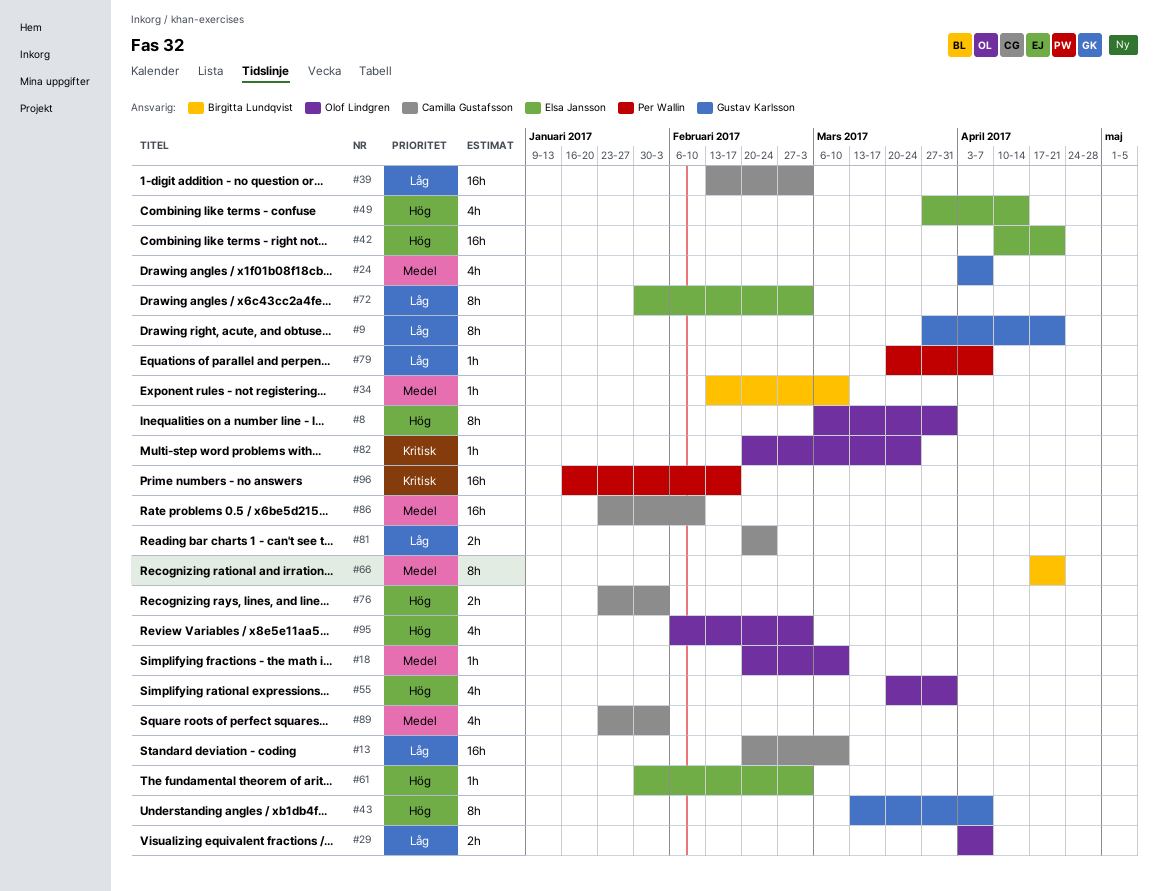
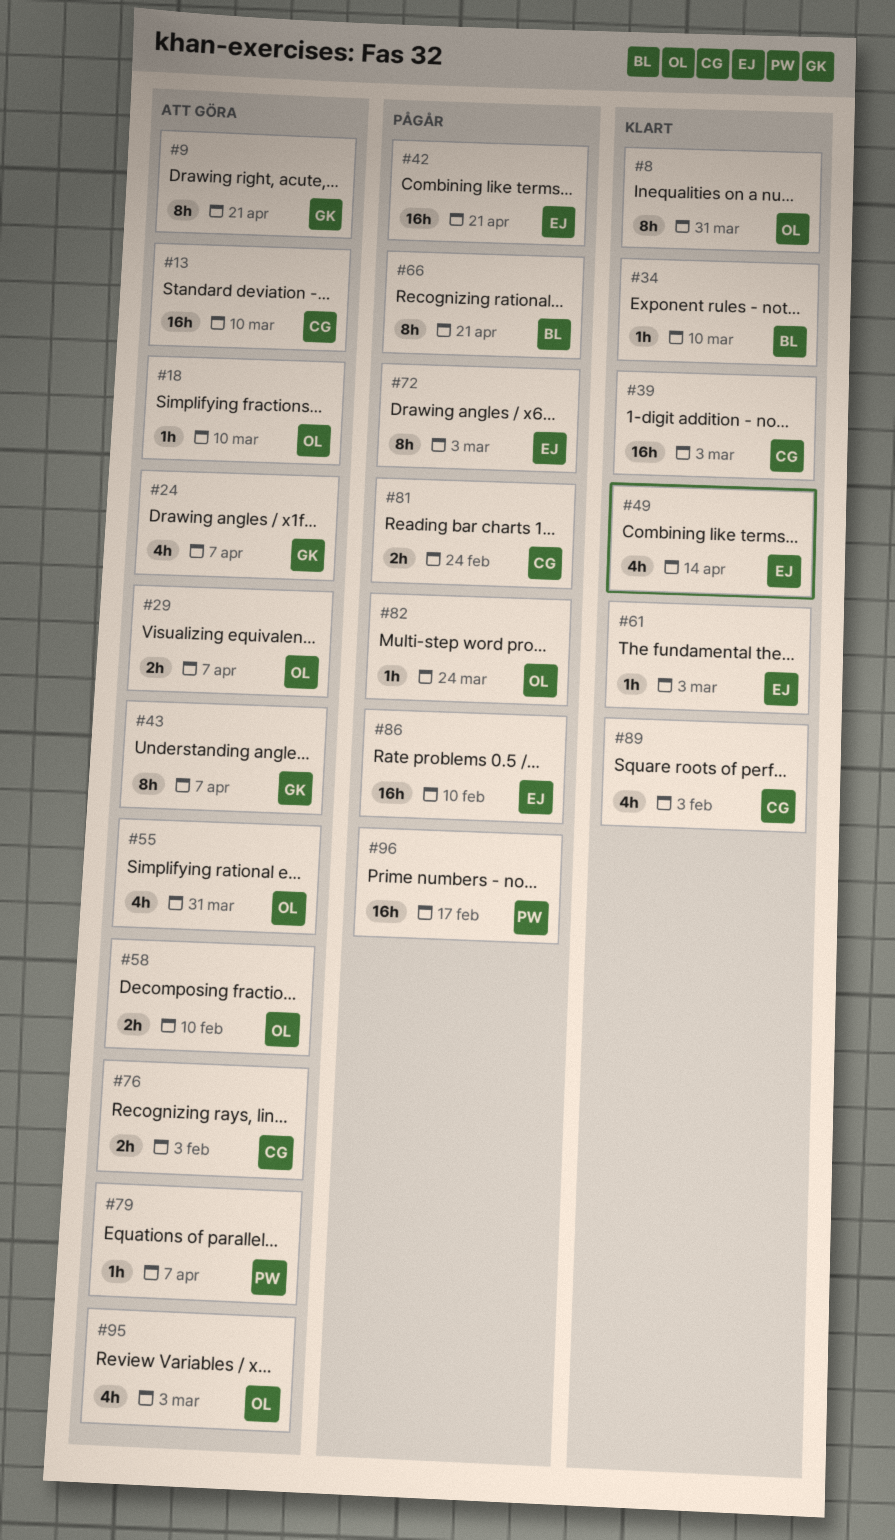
#58: none -> present
#86, owner: Camilla Gustafsson -> Elsa Jansson

